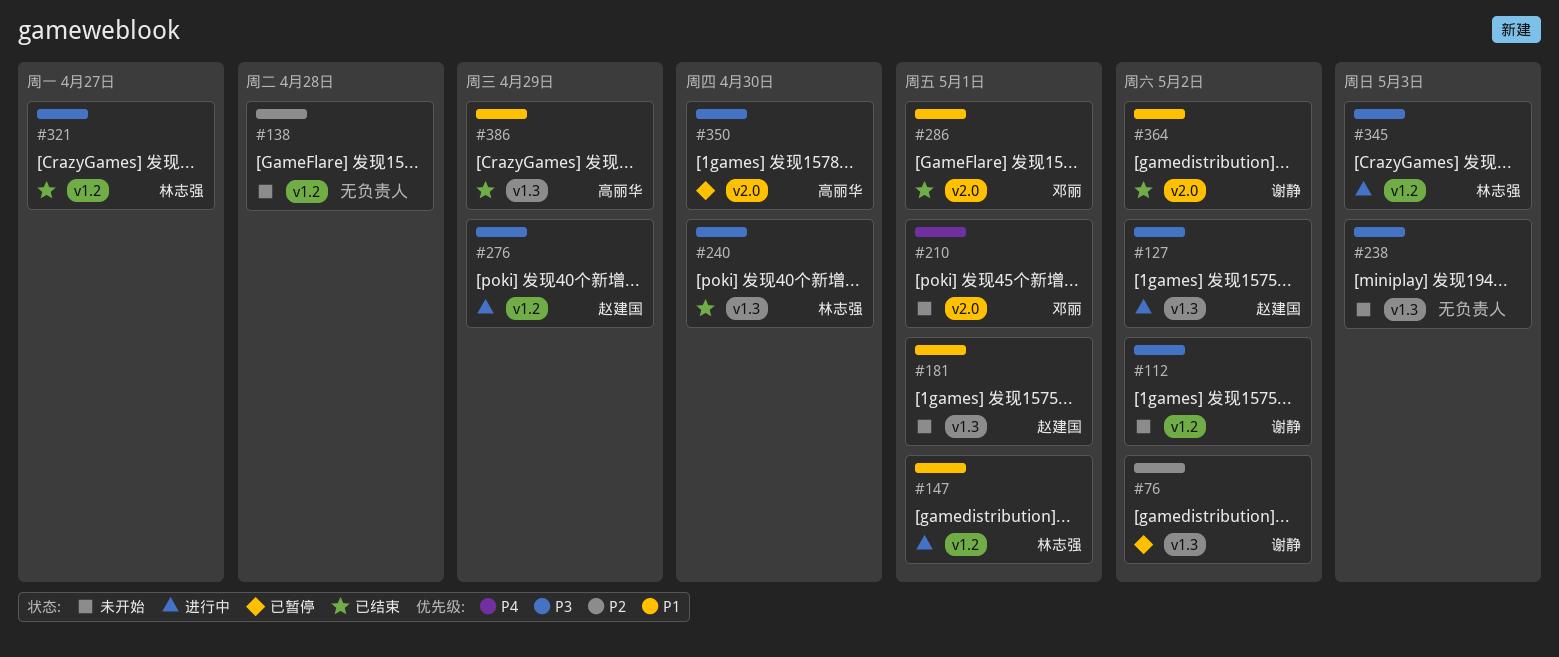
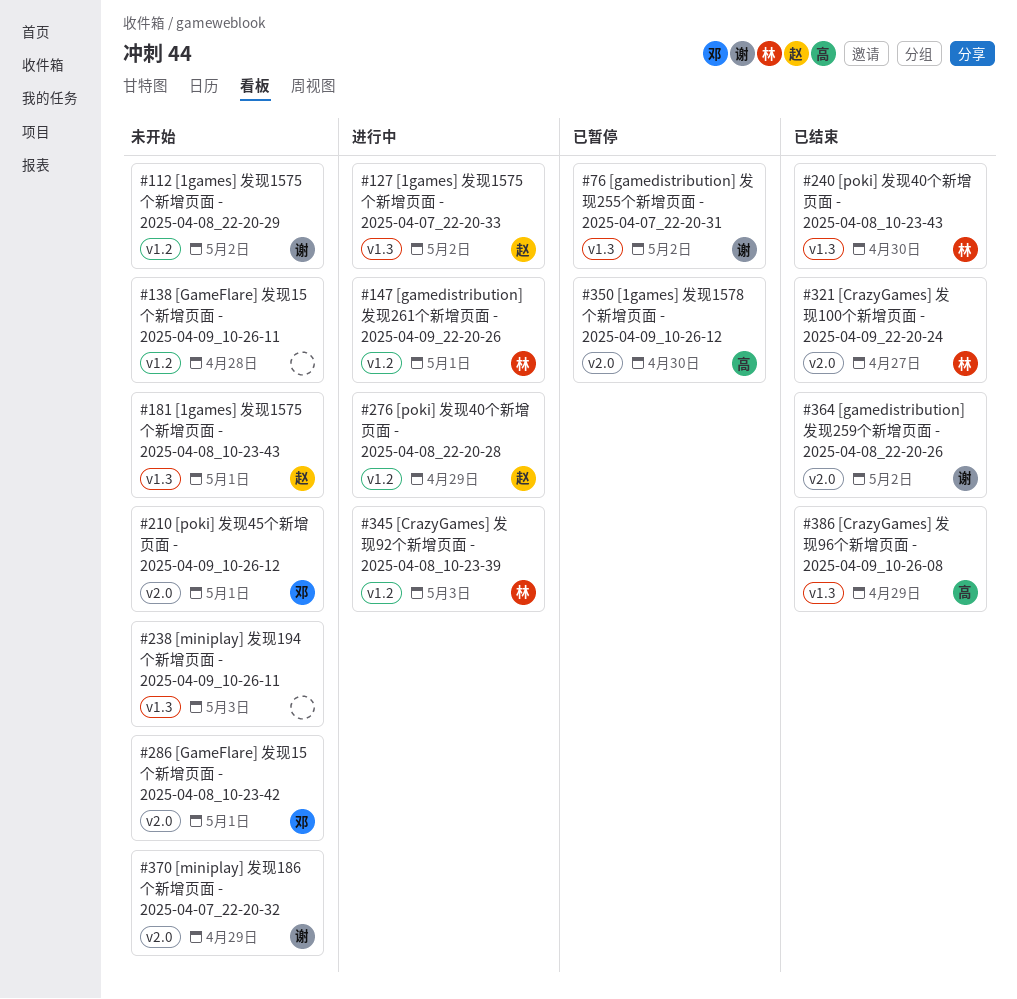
#286, status: 已结束 -> 未开始
#321, label: v1.2 -> v2.0
#370: none -> present

